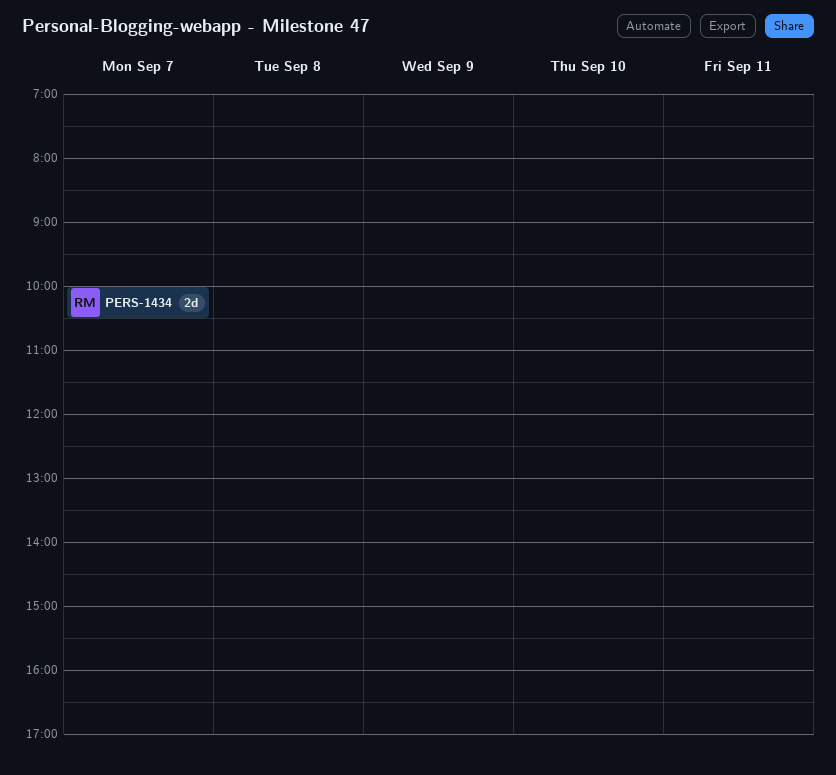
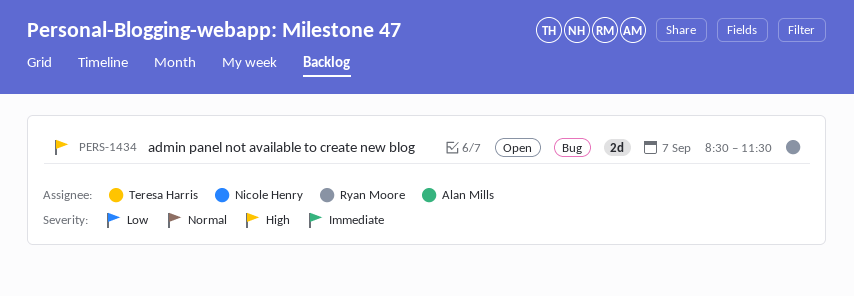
PERS-1434, begins: 10:00 -> 08:30
PERS-1434, ends: 10:30 -> 11:30

